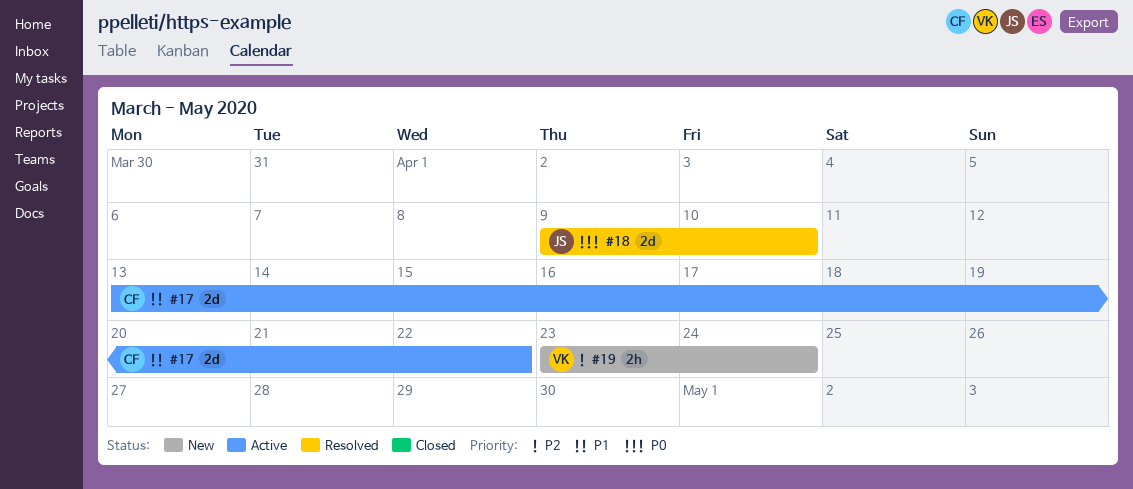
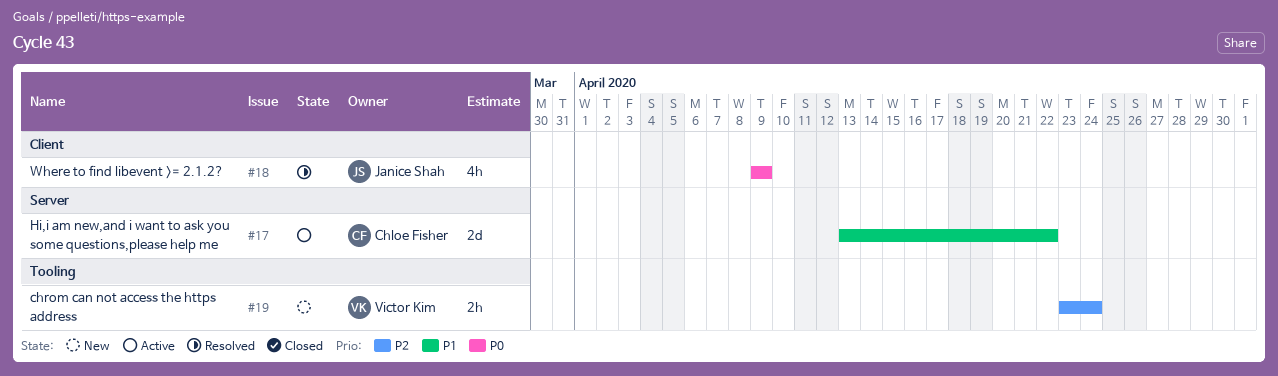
#18, estimate: 2d -> 4h
#18, due: Apr 10 -> Apr 9

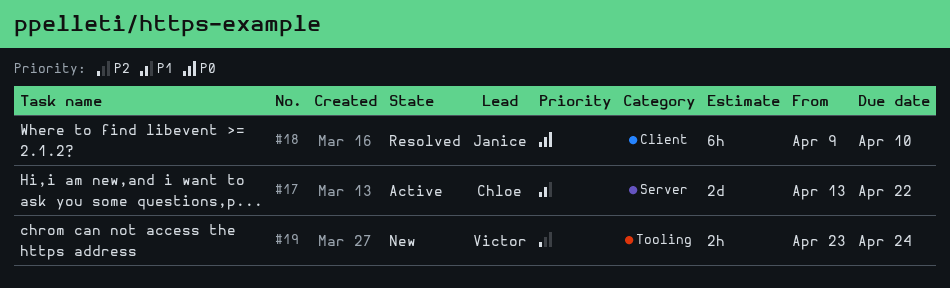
#18, estimate: 4h -> 6h
#18, due: Apr 9 -> Apr 10

